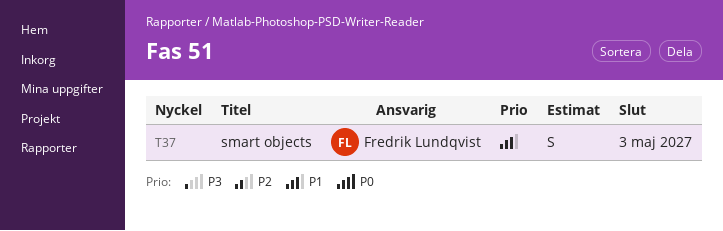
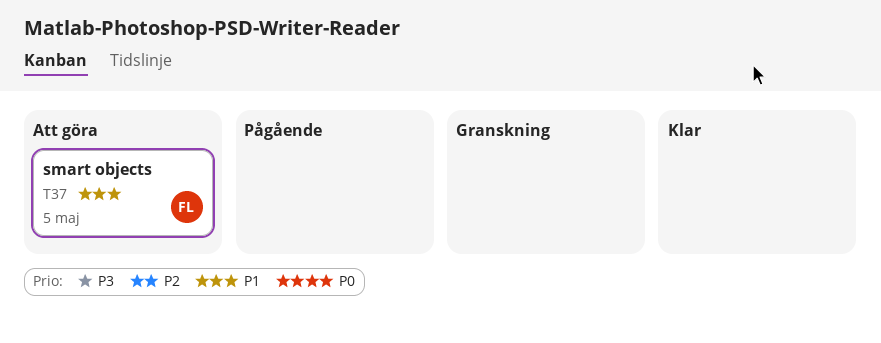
T37, due: May 3 -> May 5

